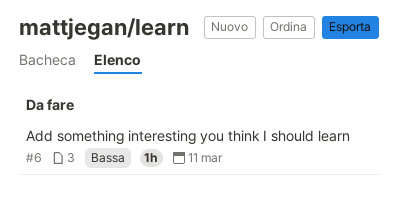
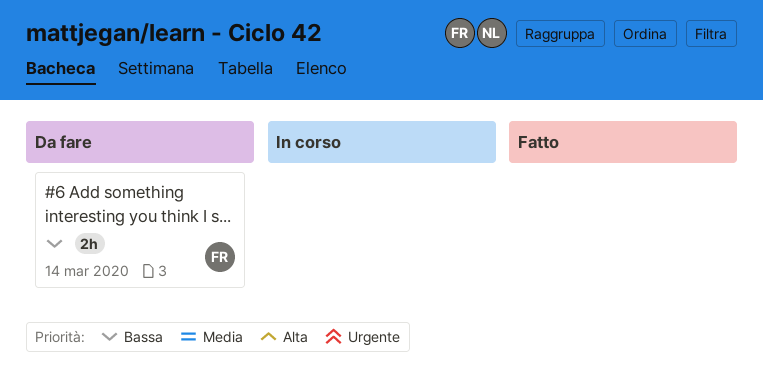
#6, estimate: 1h -> 2h
#6, due: Mar 11 -> Mar 14

